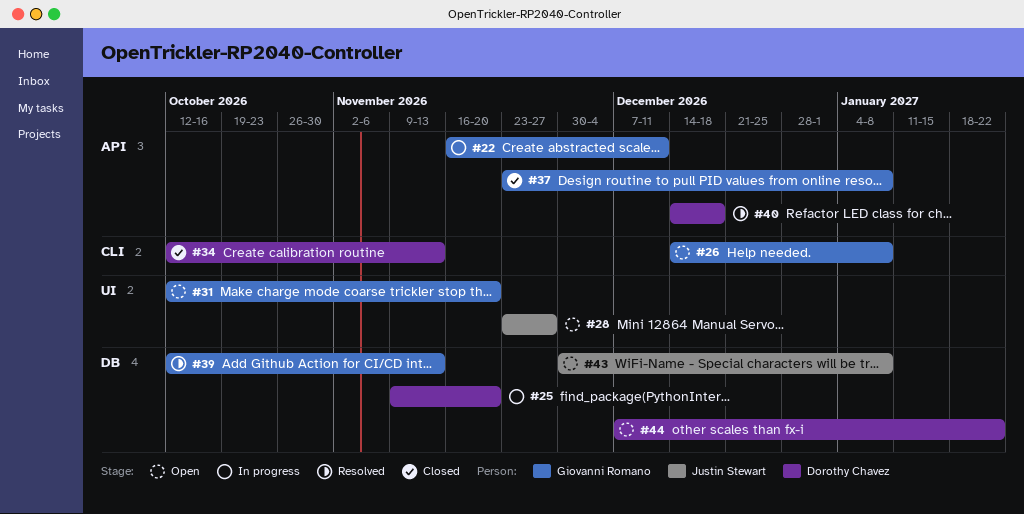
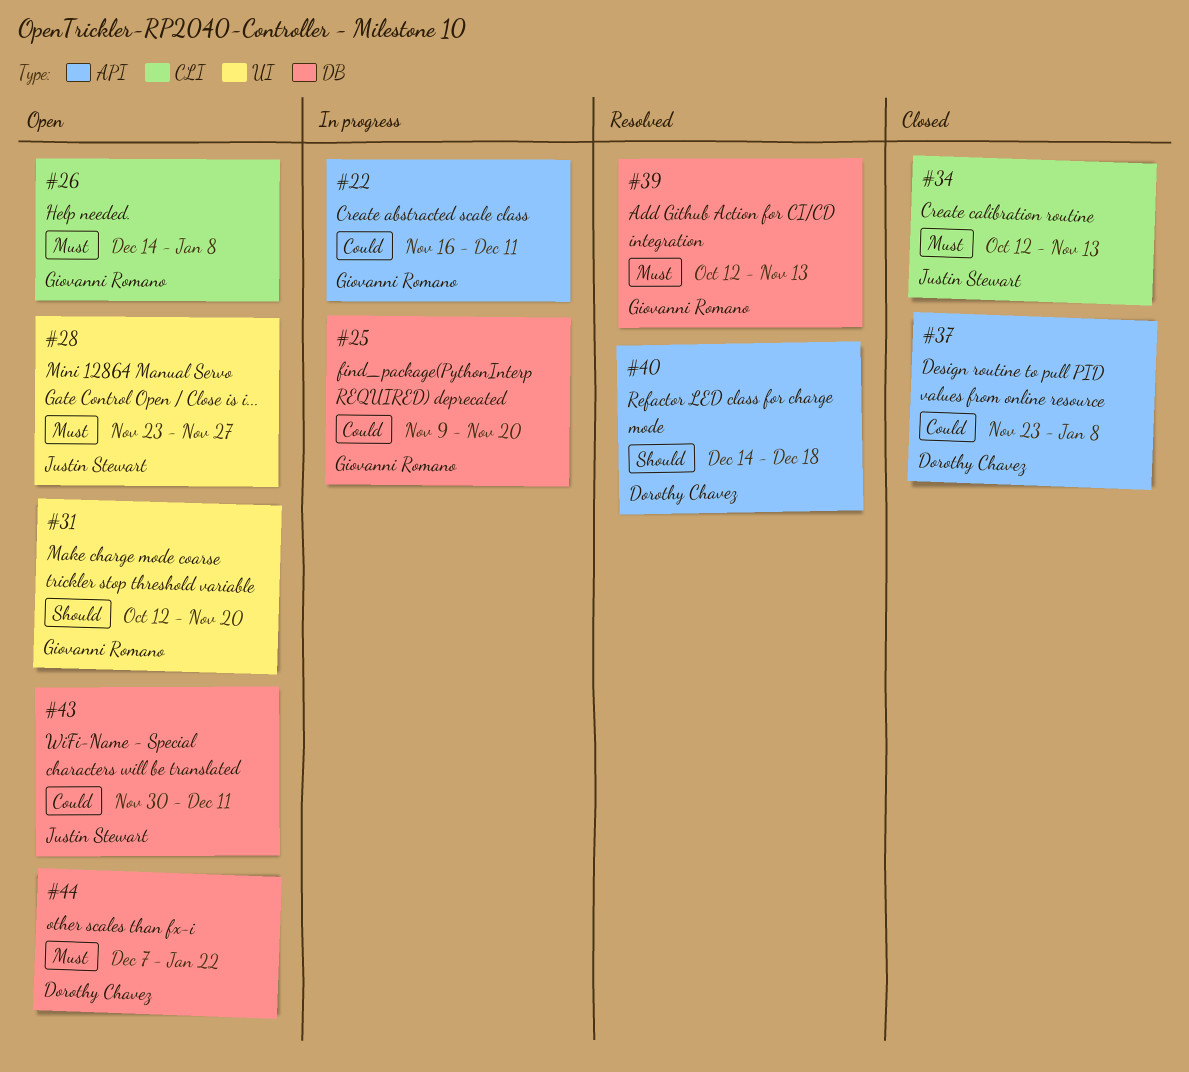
#25, owner: Dorothy Chavez -> Giovanni Romano
#34, owner: Dorothy Chavez -> Justin Stewart
#37, owner: Giovanni Romano -> Dorothy Chavez
#43, due: Jan 8 -> Dec 11

